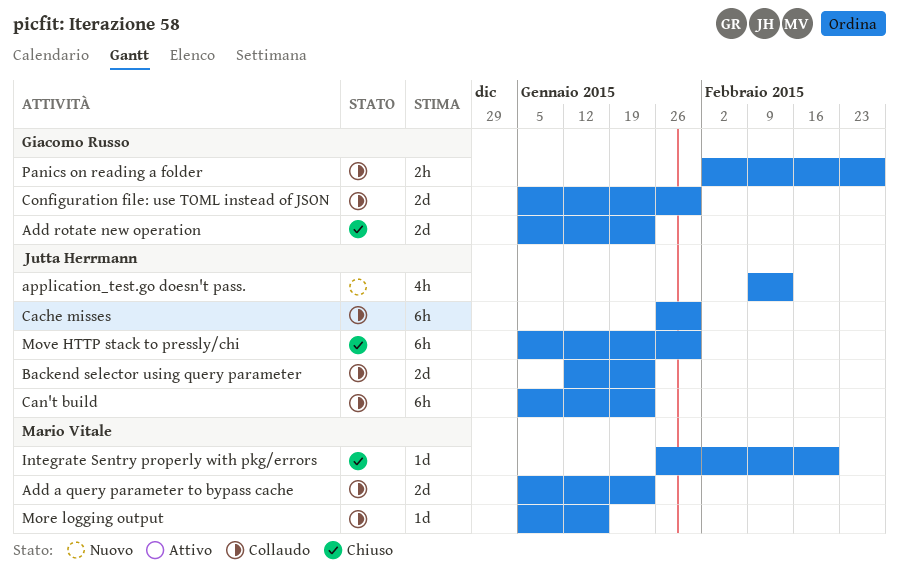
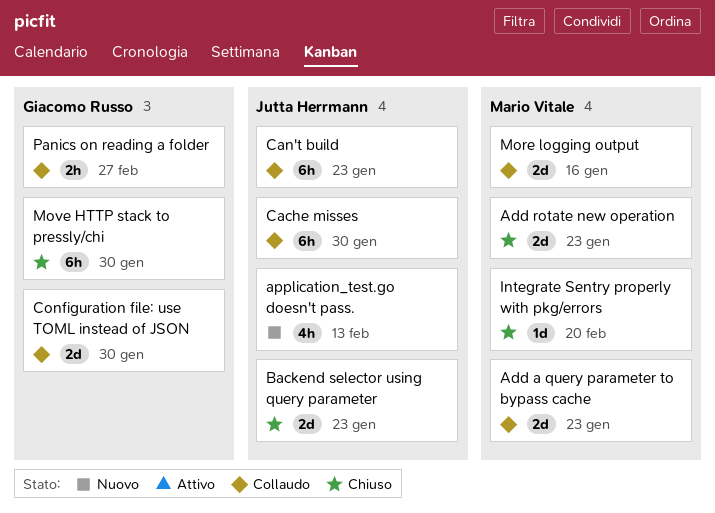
Add rotate new operation, owner: Giacomo Russo -> Mario Vitale
Backend selector using query parameter, status: Collaudo -> Chiuso
More logging output, estimate: 1d -> 2d
Move HTTP stack to pressly/chi, owner: Jutta Herrmann -> Giacomo Russo

